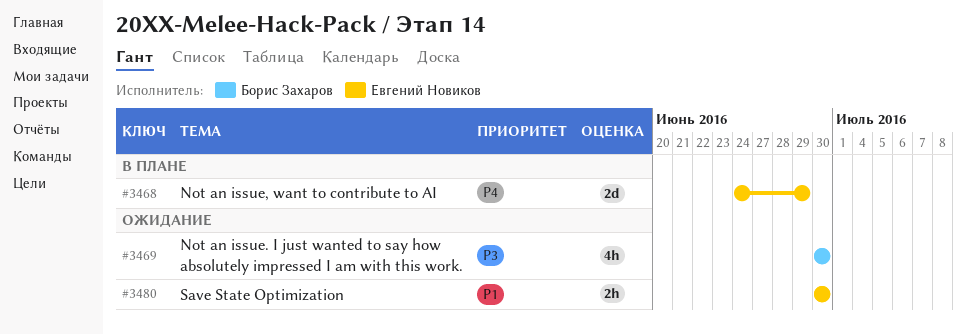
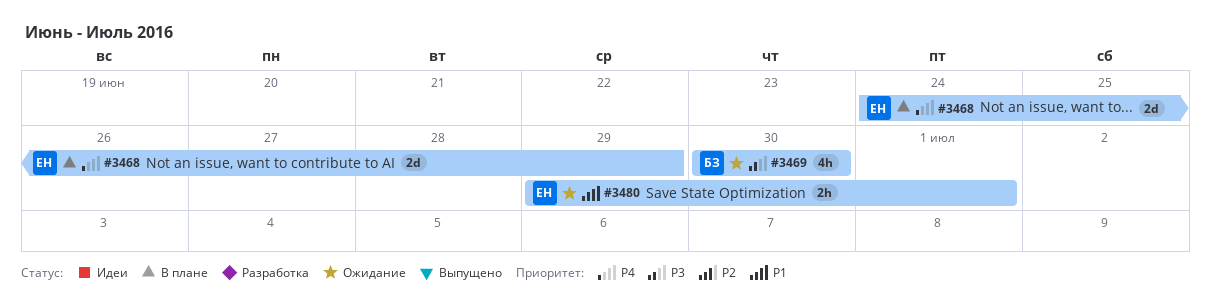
#3480, start: Jun 30 -> Jun 29
#3480, due: Jun 30 -> Jul 1

